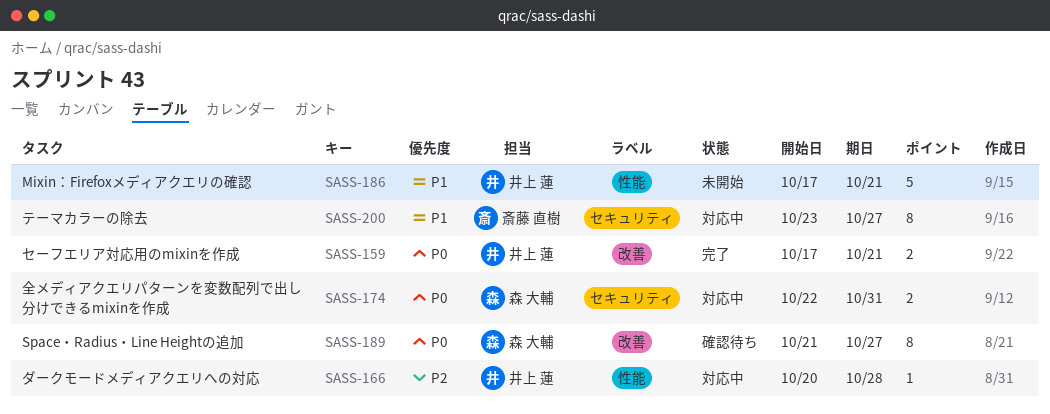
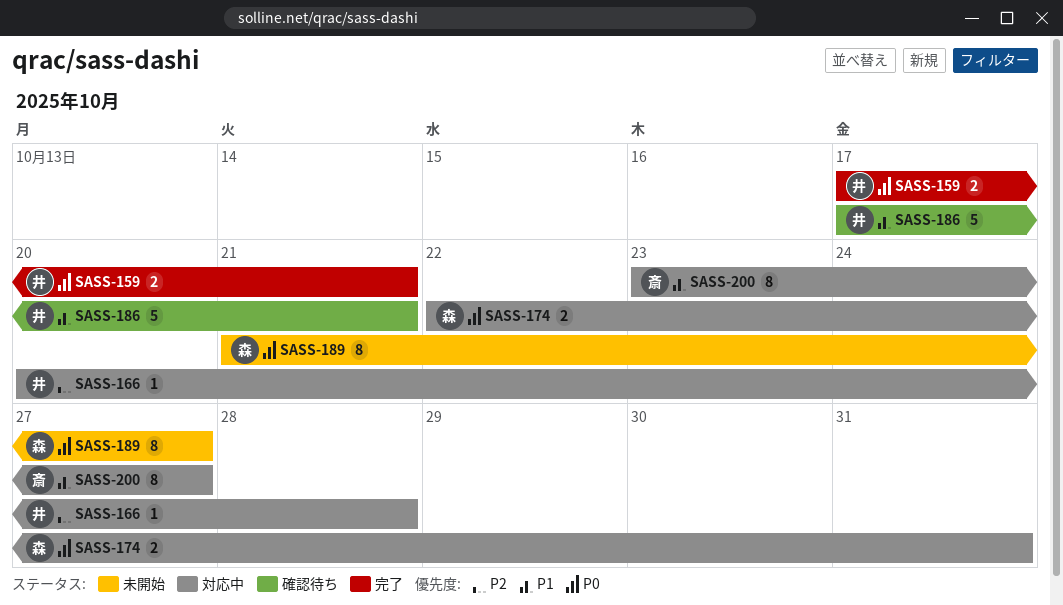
SASS-186, status: 未開始 -> 確認待ち
SASS-189, status: 確認待ち -> 未開始

